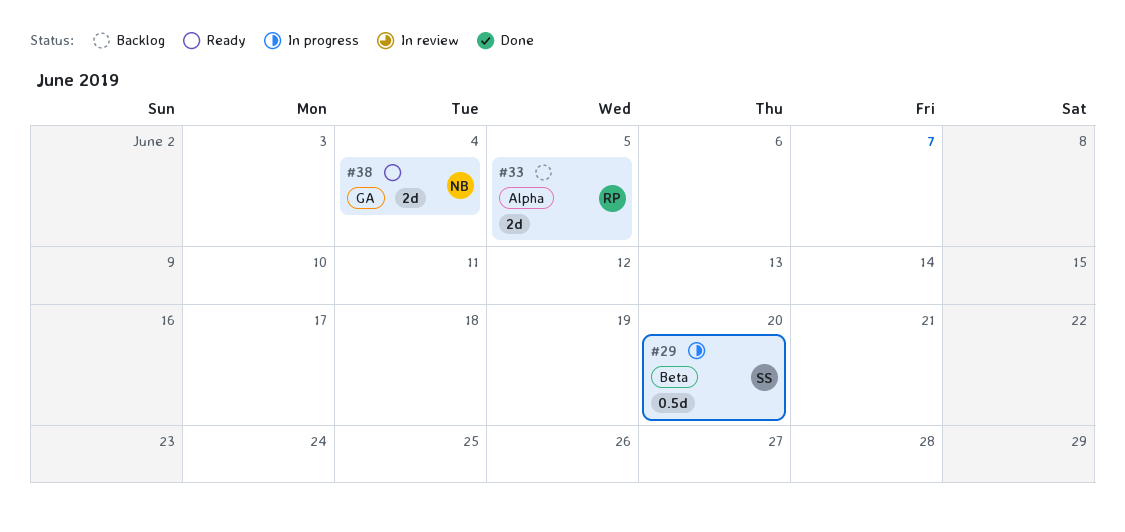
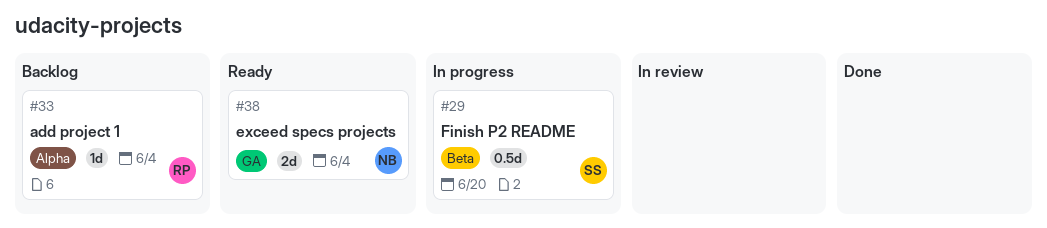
#33, estimate: 2d -> 1d
#33, due: Jun 5 -> Jun 4

